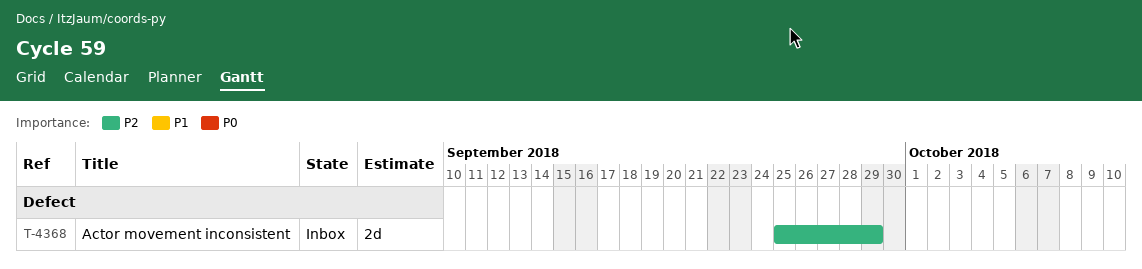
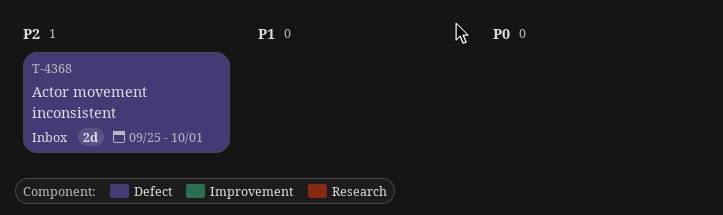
T-4368, due: Sep 29 -> Oct 1

